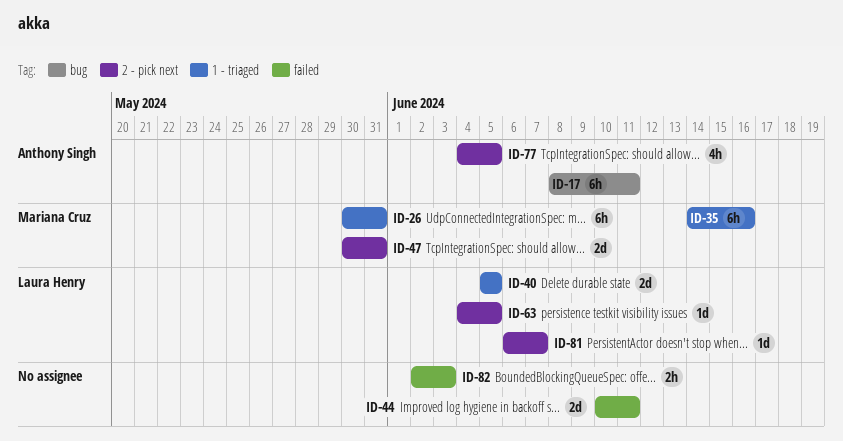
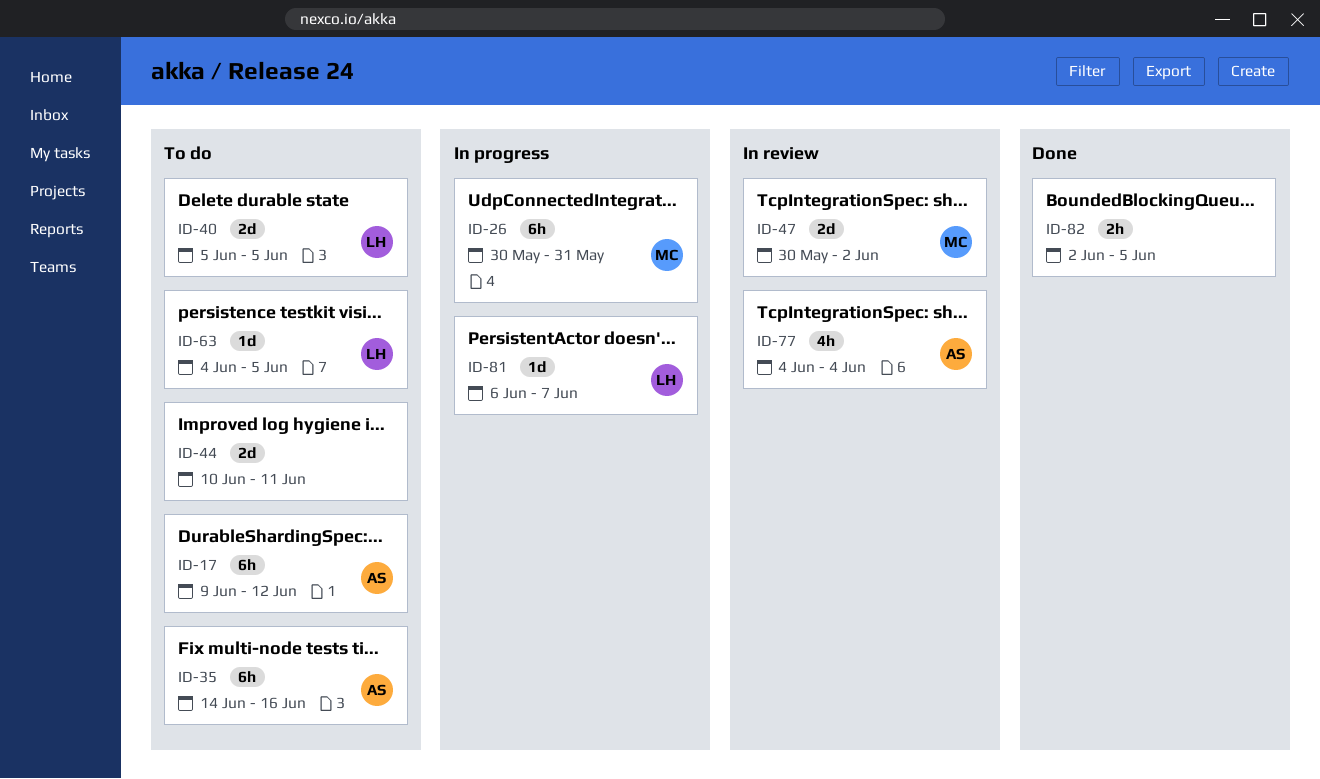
ID-17, start: Jun 8 -> Jun 9
ID-17, due: Jun 11 -> Jun 12
ID-35, owner: Mariana Cruz -> Anthony Singh
ID-47, due: May 31 -> Jun 2
ID-77, due: Jun 5 -> Jun 4
ID-82, due: Jun 3 -> Jun 5

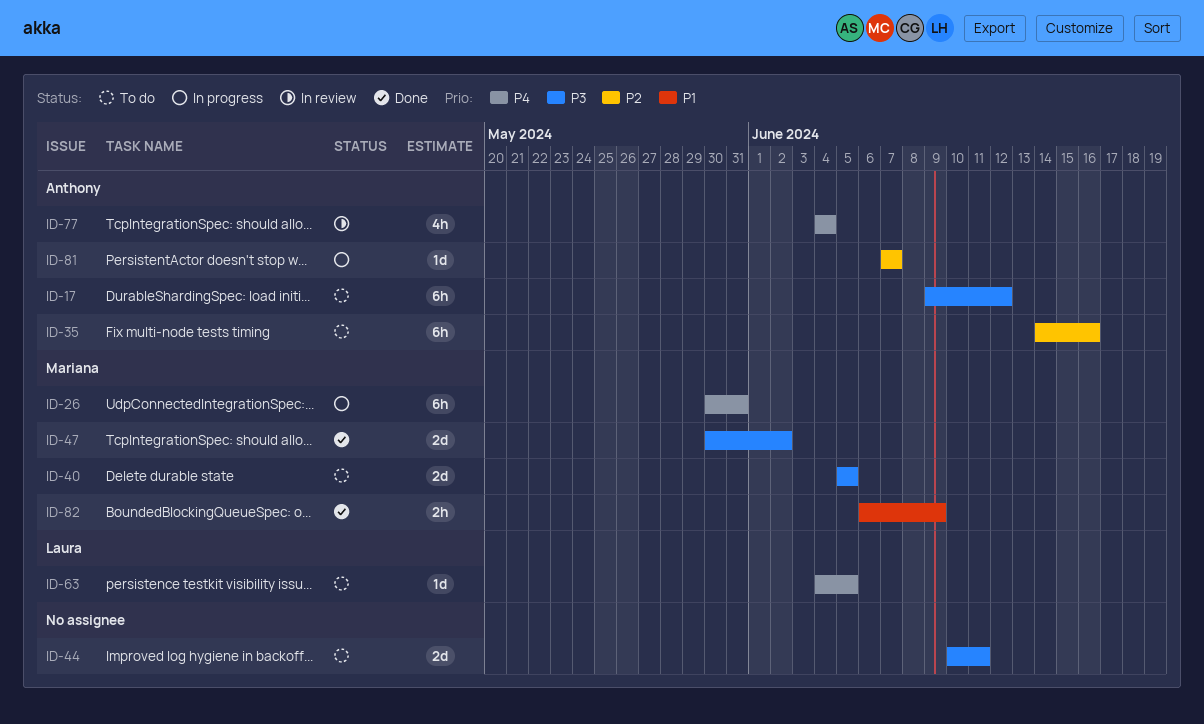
ID-40, owner: Laura -> Mariana
ID-47, status: In review -> Done
ID-81, owner: Laura -> Anthony
ID-81, start: Jun 6 -> Jun 7
ID-82, owner: none -> Mariana
ID-82, start: Jun 2 -> Jun 6
ID-82, due: Jun 5 -> Jun 9

